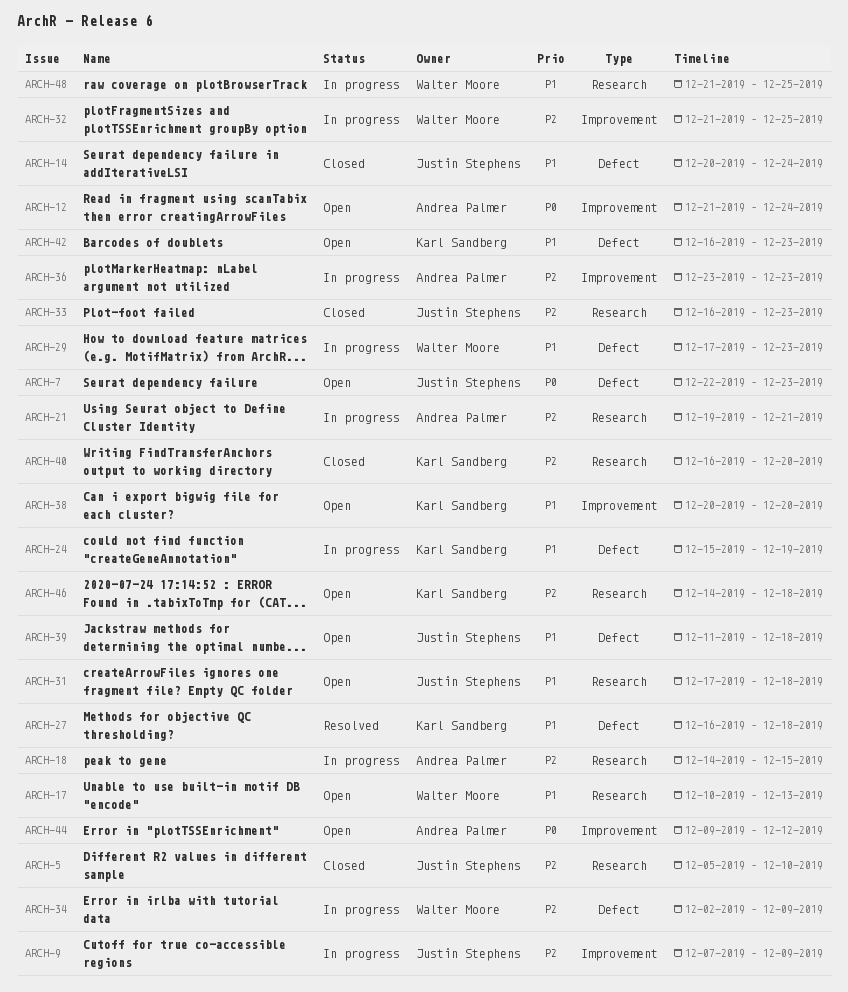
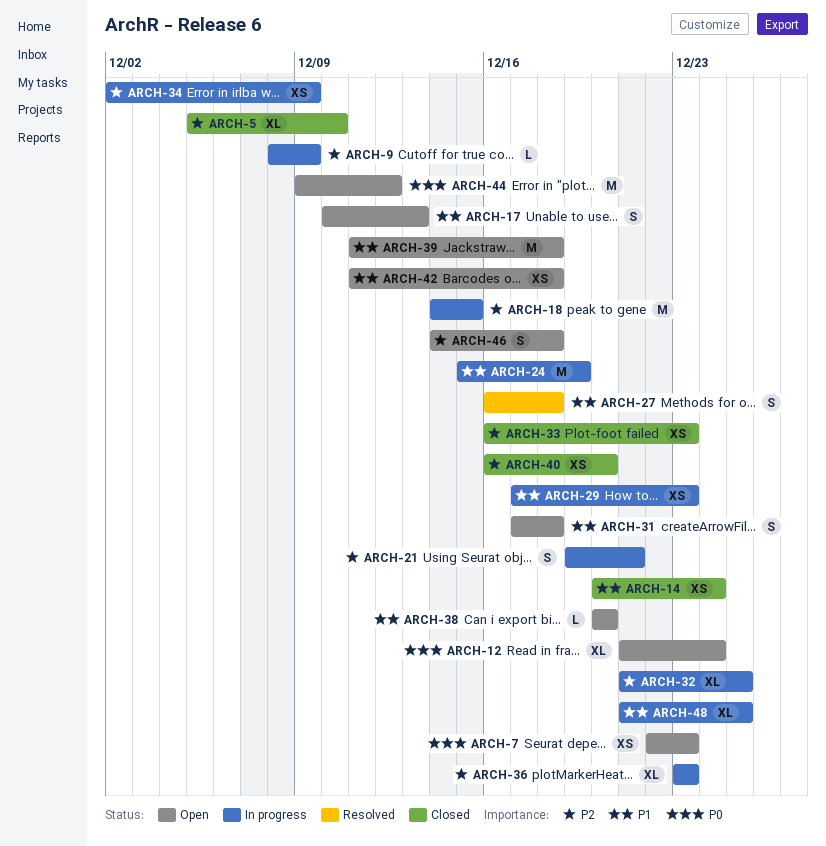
ARCH-9, start: Dec 7 -> Dec 8
ARCH-42, start: Dec 16 -> Dec 11
ARCH-42, due: Dec 23 -> Dec 18

